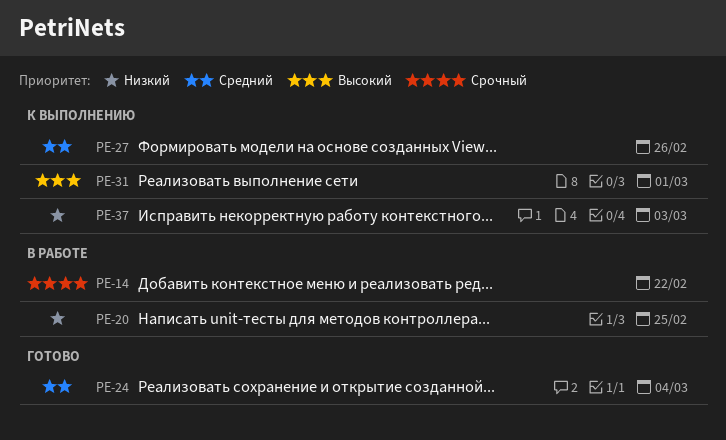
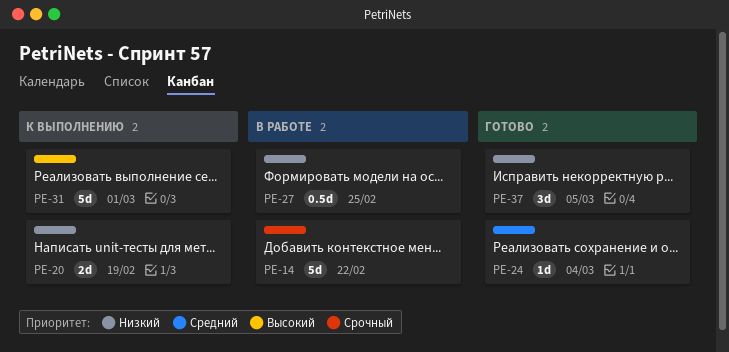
PE-20, status: В работе -> К выполнению
PE-20, due: Feb 25 -> Feb 19
PE-27, status: К выполнению -> В работе
PE-27, priority: Средний -> Низкий
PE-27, due: Feb 26 -> Feb 25
PE-37, status: К выполнению -> Готово
PE-37, due: Mar 3 -> Mar 5

